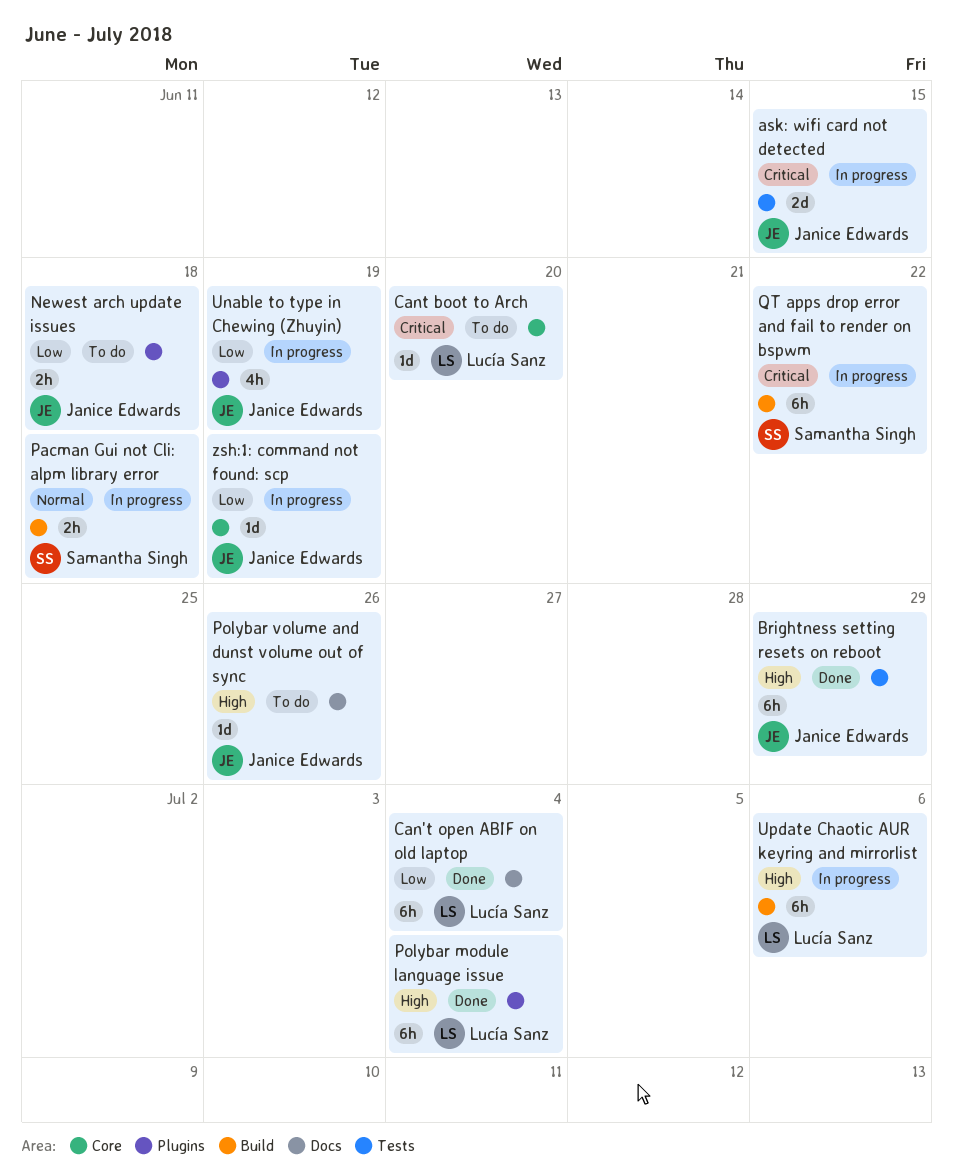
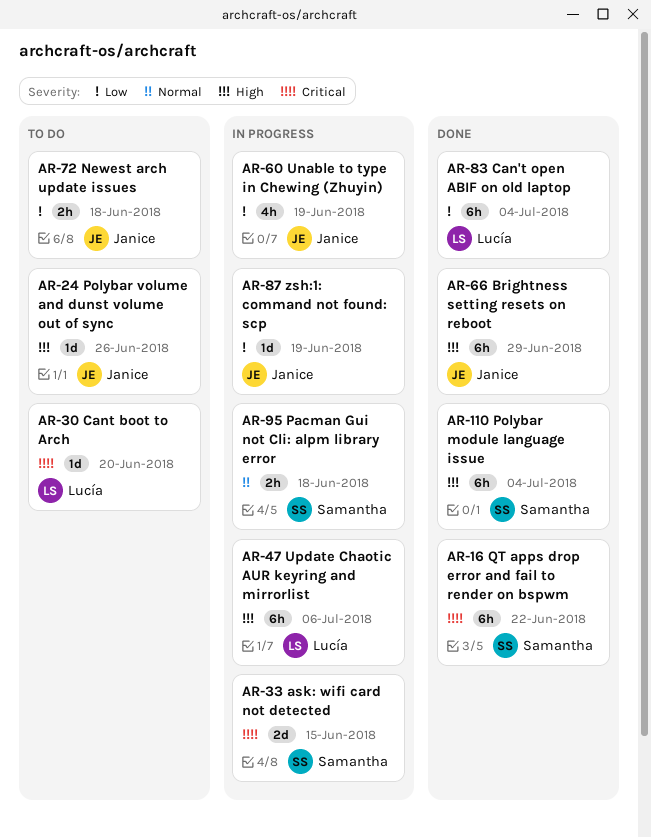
ask: wifi card not detected, owner: Janice Edwards -> Samantha Singh
Polybar module language issue, owner: Lucía Sanz -> Samantha Singh
QT apps drop error and fail to render on bspwm, status: In progress -> Done

